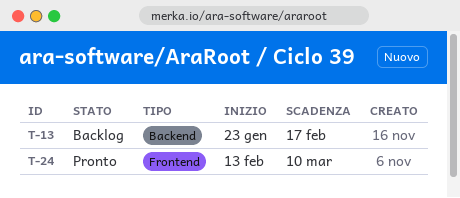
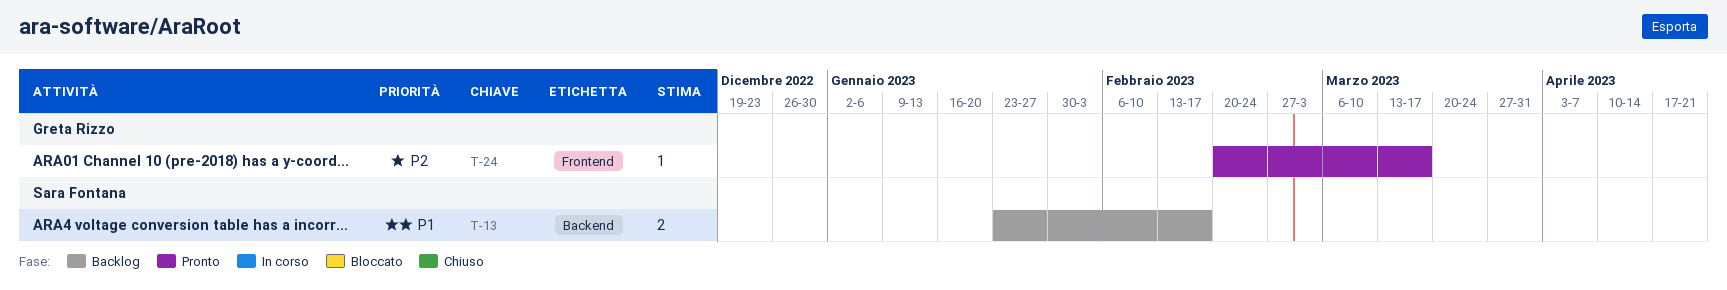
T-24, start: Feb 13 -> Feb 20
T-24, due: Mar 10 -> Mar 17

